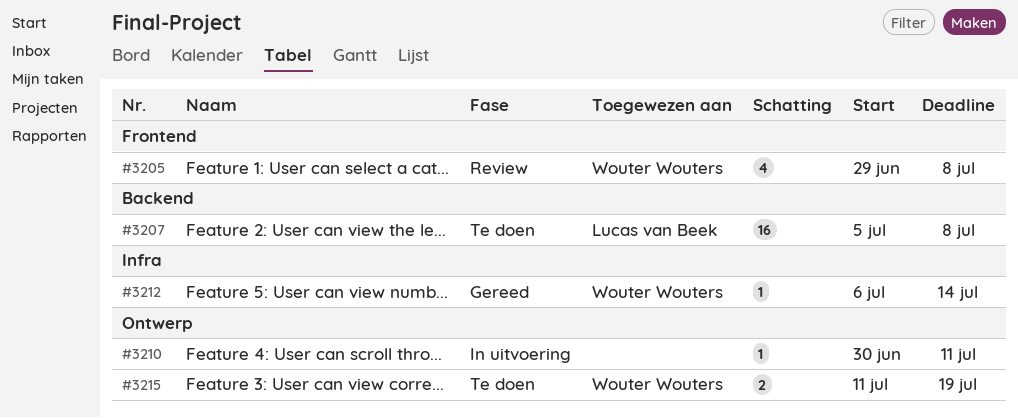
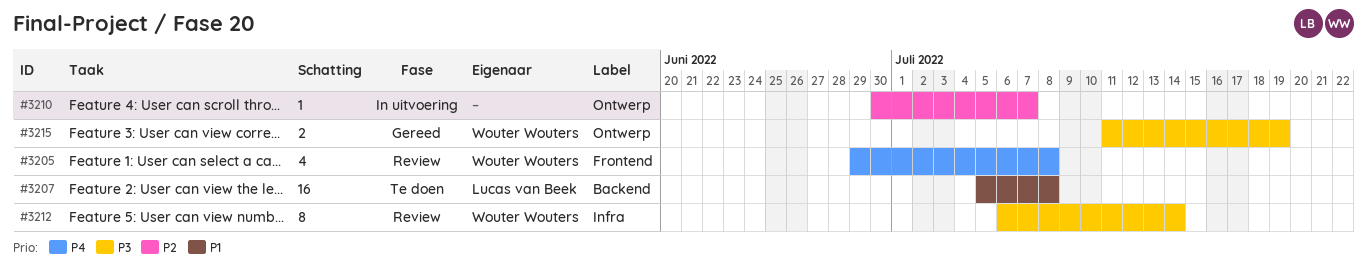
#3210, due: Jul 11 -> Jul 7
#3212, status: Gereed -> Review
#3212, estimate: 1 -> 8
#3215, status: Te doen -> Gereed

